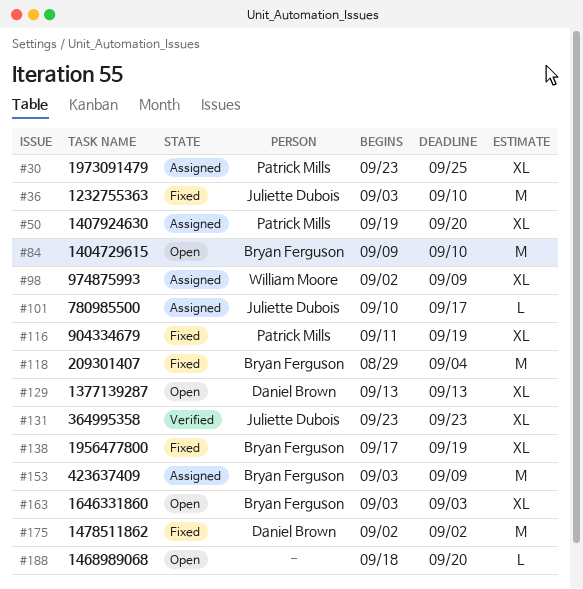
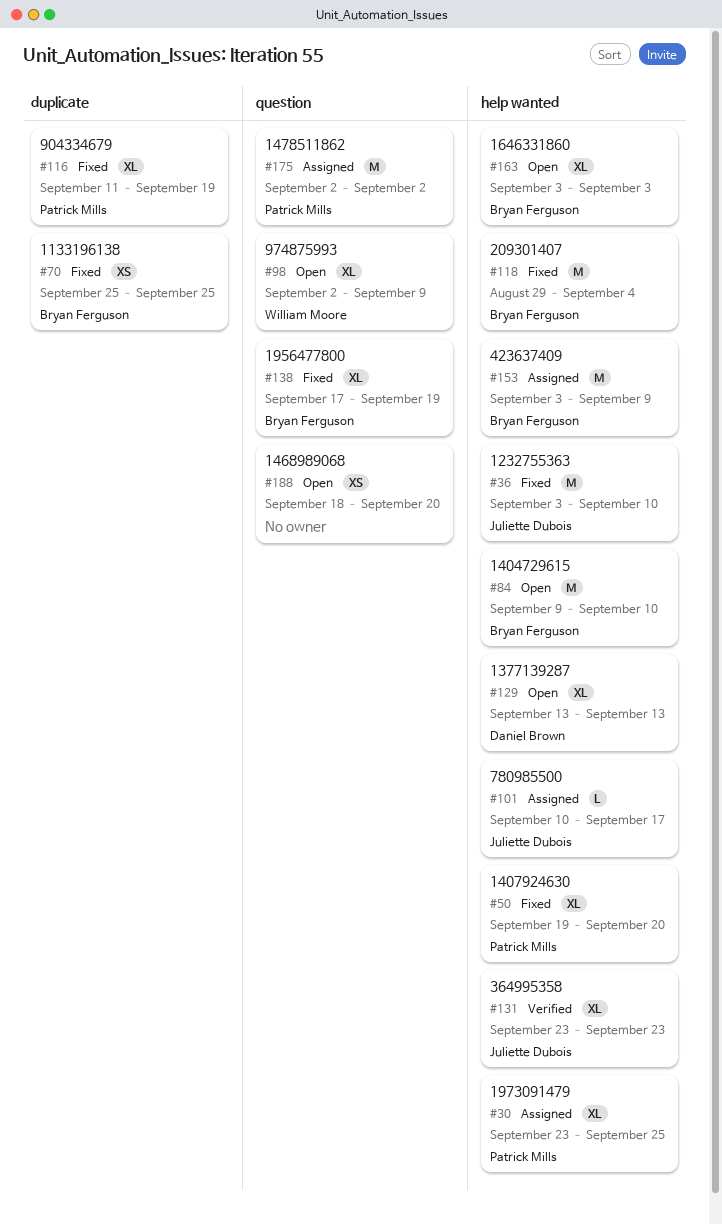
#50, status: Assigned -> Fixed
#70: none -> present
#98, status: Assigned -> Open
#175, status: Fixed -> Assigned
#175, owner: Daniel Brown -> Patrick Mills
#188, estimate: L -> XS

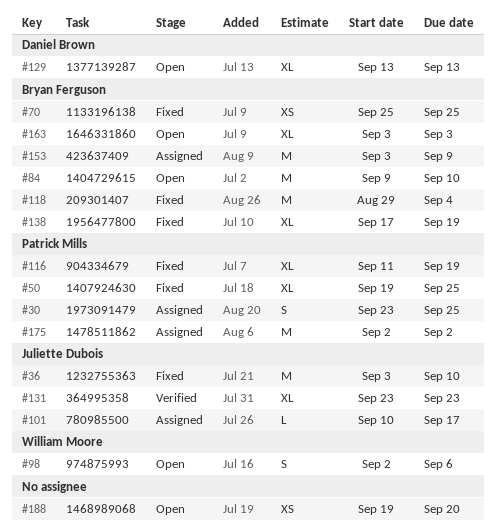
#30, estimate: XL -> S
#50, due: Sep 20 -> Sep 25
#98, estimate: XL -> S
#98, due: Sep 9 -> Sep 6
#188, start: Sep 18 -> Sep 19

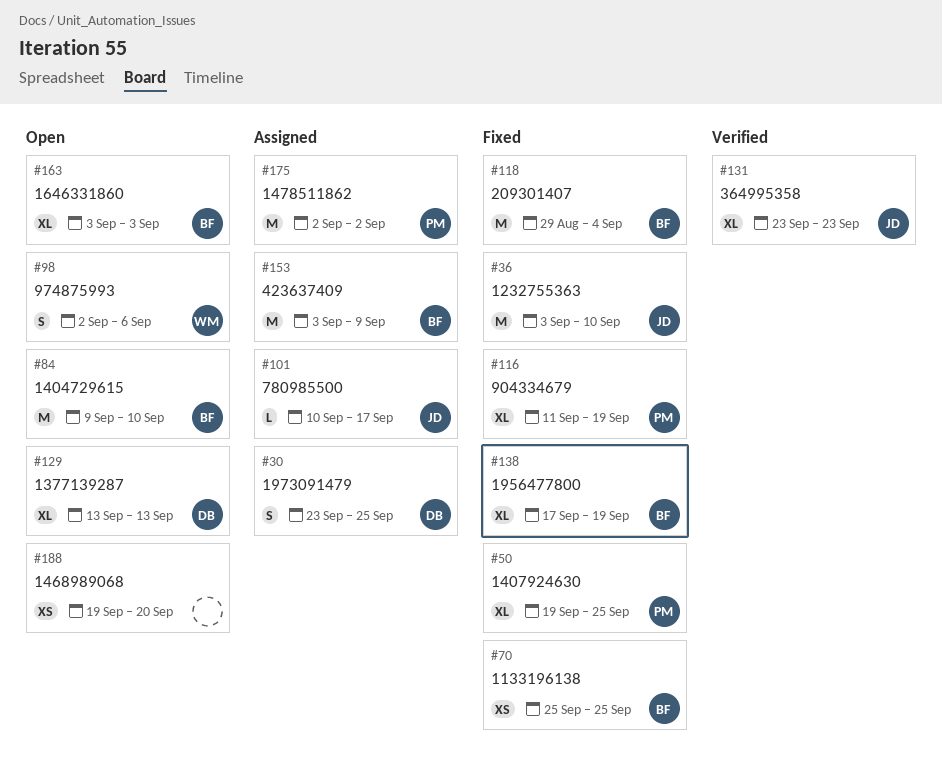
#30, owner: Patrick Mills -> Daniel Brown

